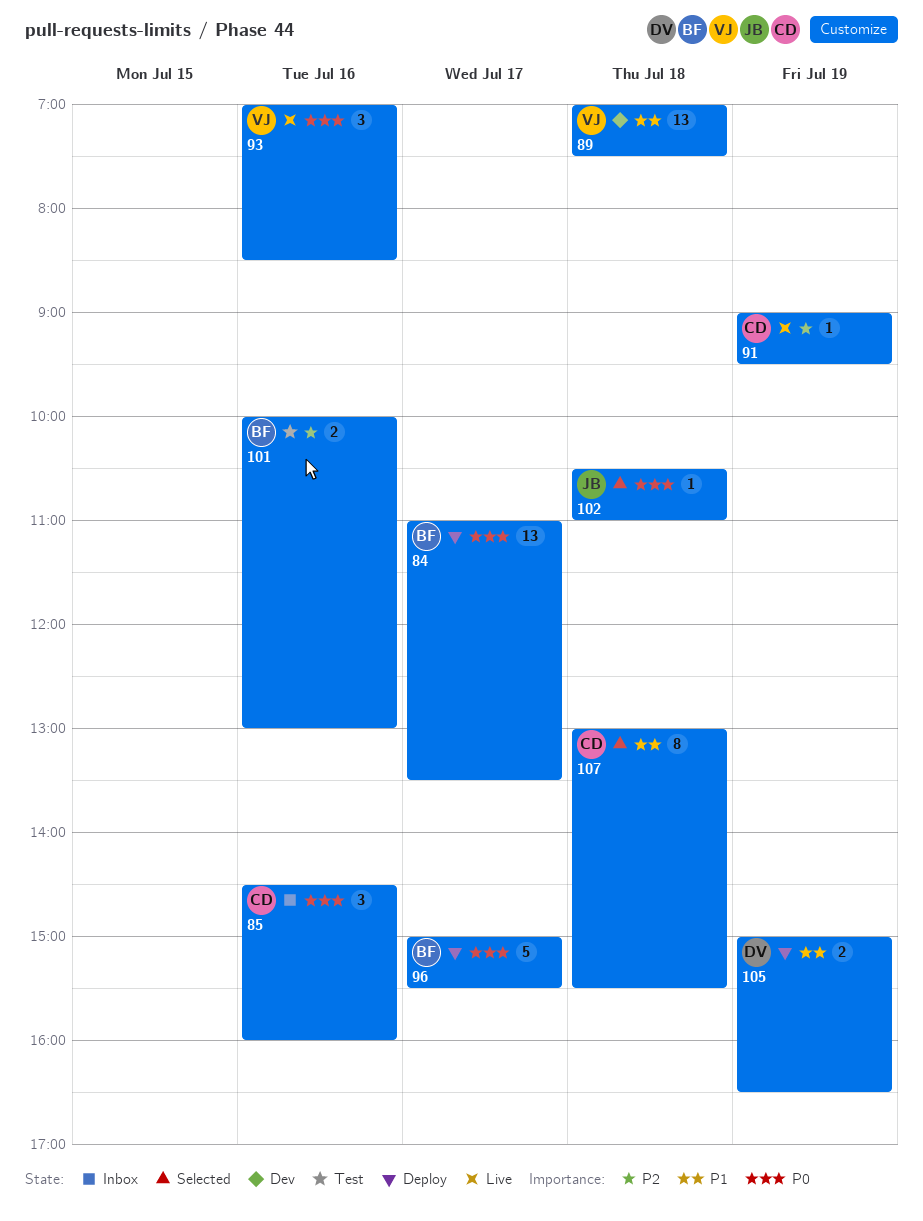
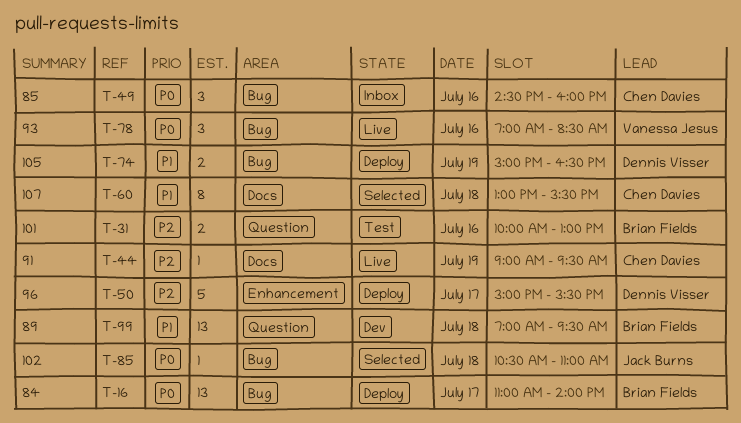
84, ends: 13:30 -> 14:00
89, owner: Vanessa Jesus -> Brian Fields
89, ends: 07:30 -> 09:30
96, owner: Brian Fields -> Dennis Visser
96, priority: P0 -> P2

